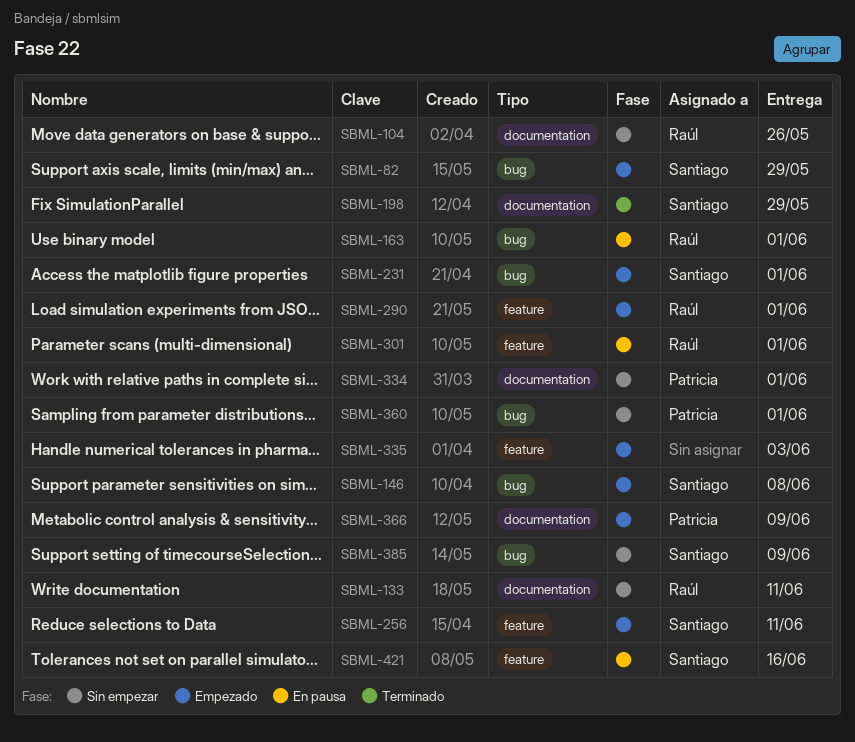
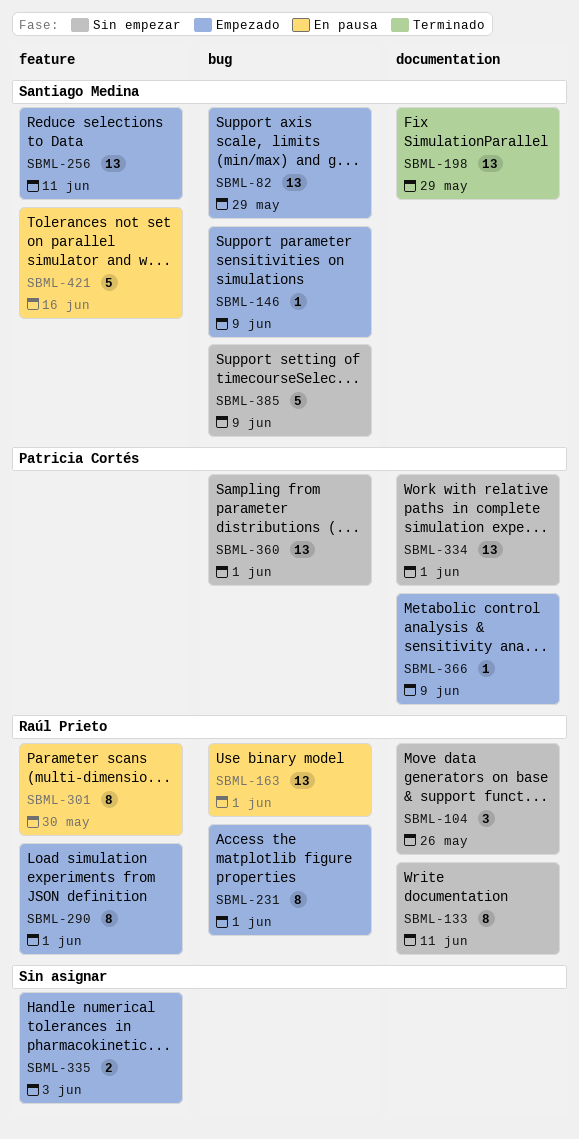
SBML-146, due: Jun 8 -> Jun 9
SBML-231, owner: Santiago Medina -> Raúl Prieto
SBML-301, due: Jun 1 -> May 30

